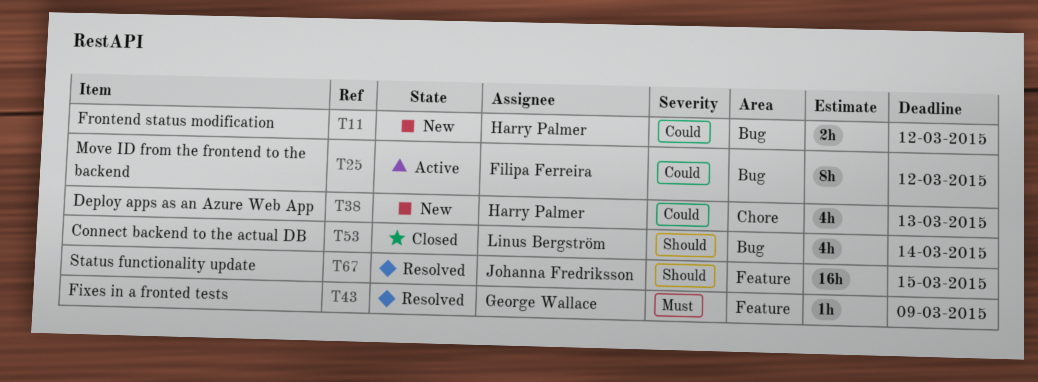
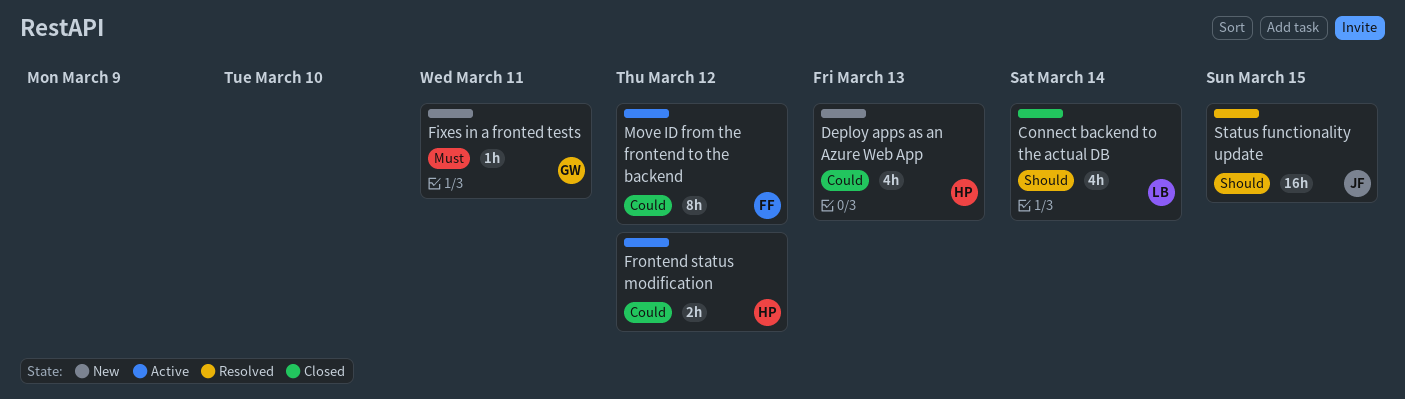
Fixes in a fronted tests, status: Resolved -> New
Fixes in a fronted tests, due: Mar 9 -> Mar 11
Frontend status modification, status: New -> Active

